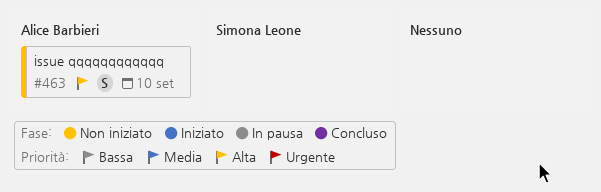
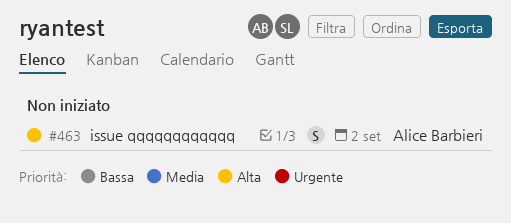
#463, due: Sep 10 -> Sep 2

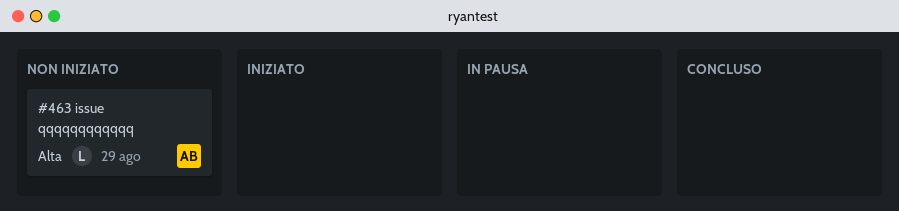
#463, estimate: S -> L
#463, due: Sep 2 -> Aug 29

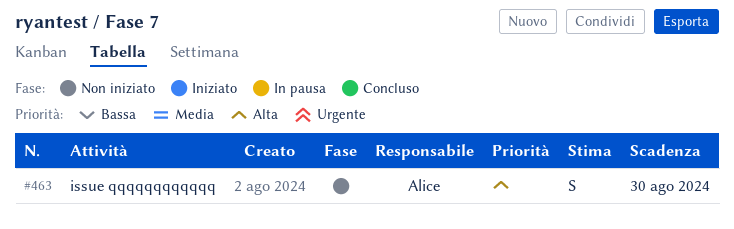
#463, estimate: L -> S
#463, due: Aug 29 -> Aug 30

